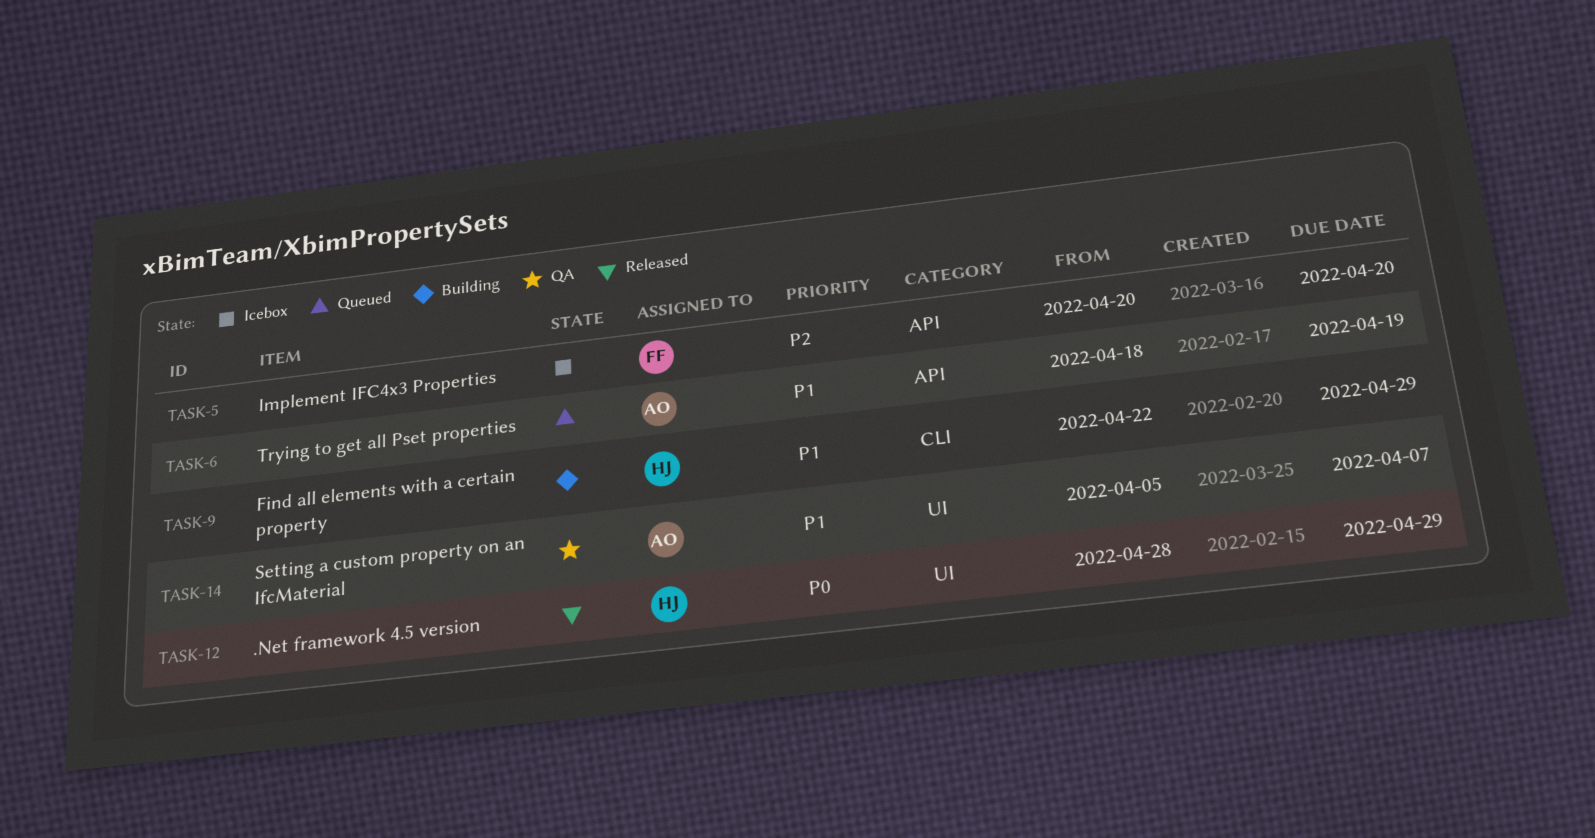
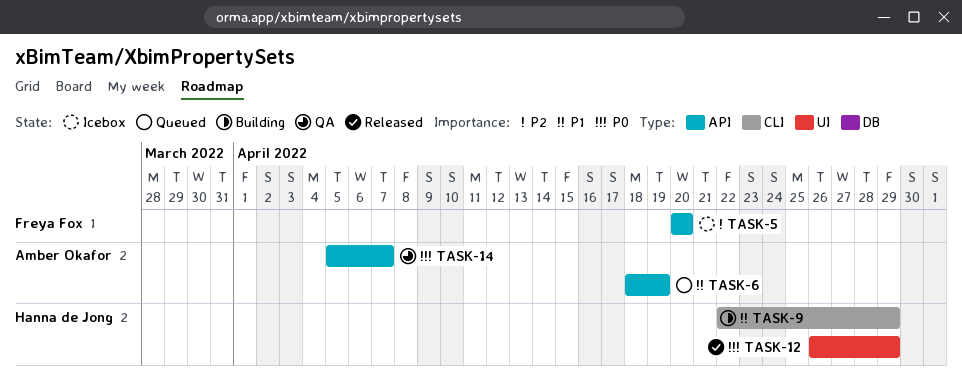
TASK-12, start: Apr 28 -> Apr 26
TASK-14, priority: P1 -> P0
TASK-14, label: UI -> API

